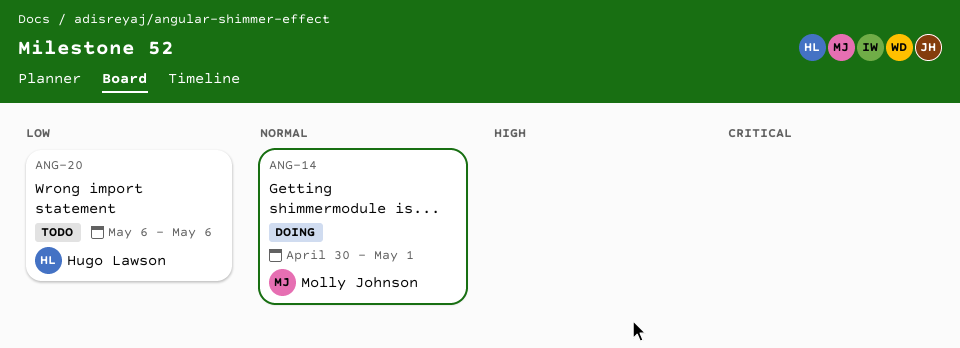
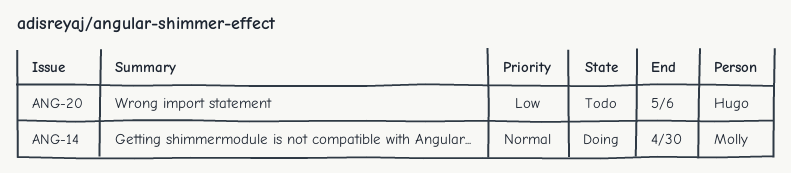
ANG-14, due: May 1 -> Apr 30

